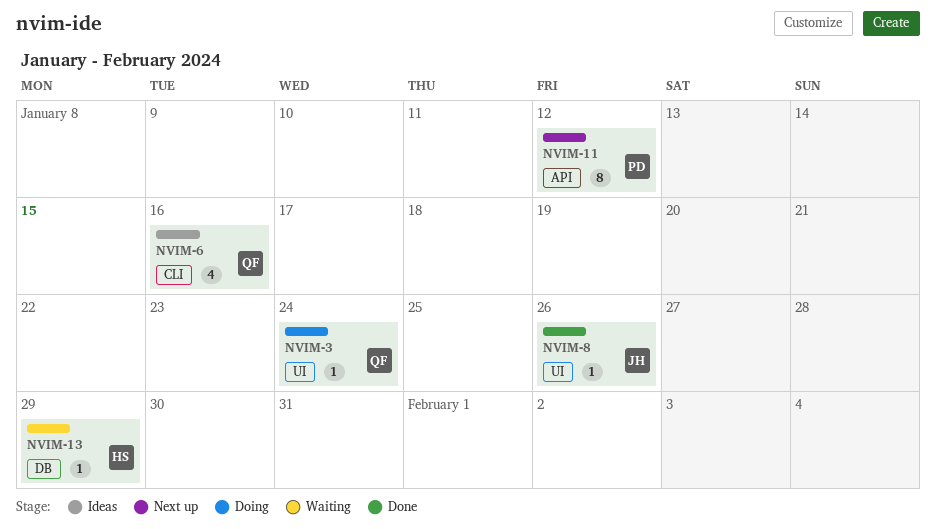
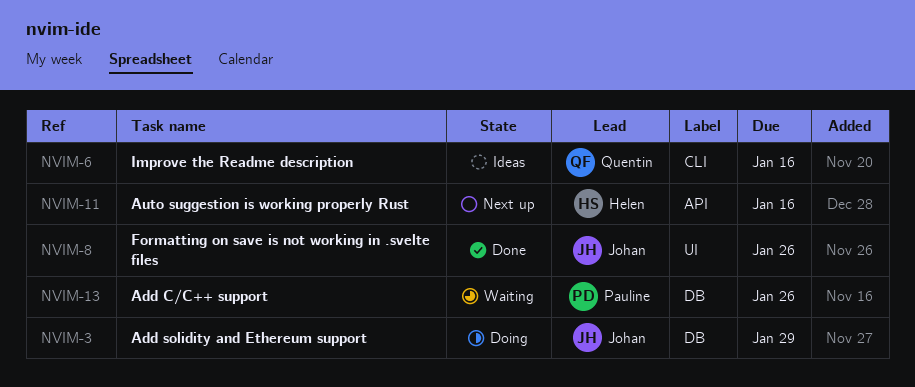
NVIM-3, owner: Quentin -> Johan
NVIM-3, label: UI -> DB
NVIM-3, due: Jan 24 -> Jan 29
NVIM-11, owner: Pauline -> Helen
NVIM-11, due: Jan 12 -> Jan 16
NVIM-13, owner: Helen -> Pauline
NVIM-13, due: Jan 29 -> Jan 26

